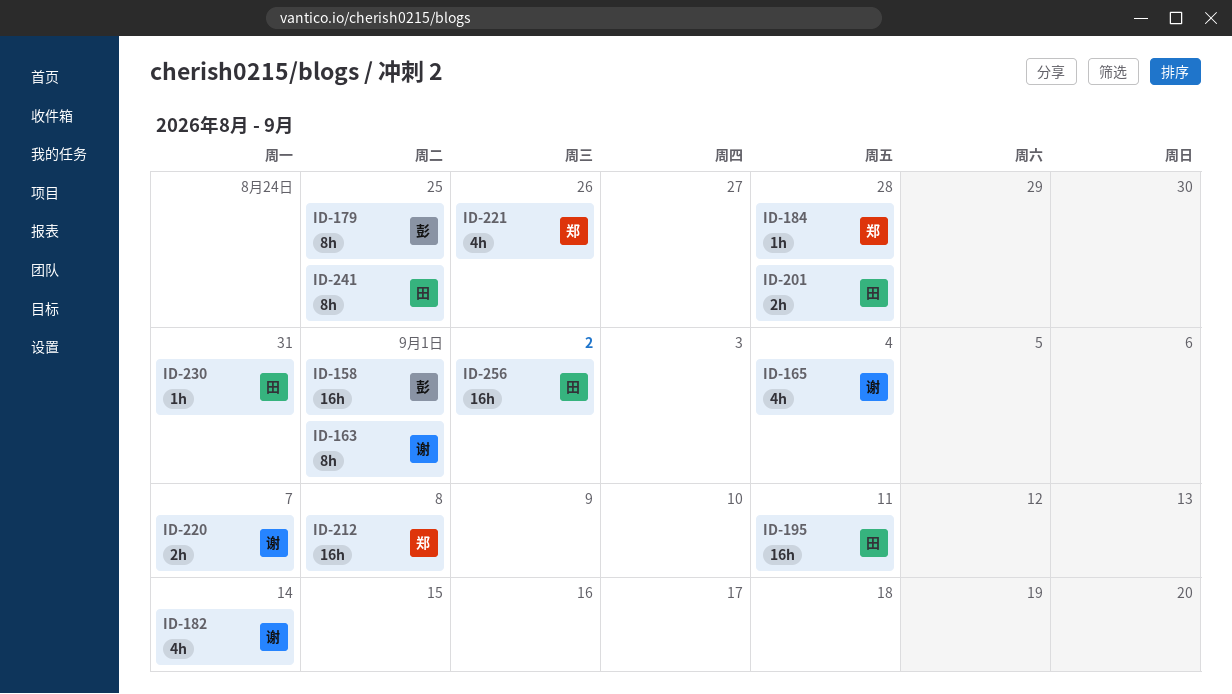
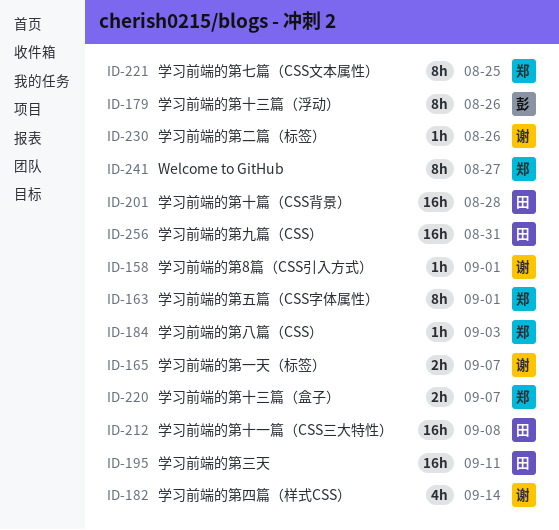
ID-158, owner: 彭 -> 谢
ID-158, estimate: 16h -> 1h
ID-163, owner: 谢 -> 郑
ID-165, estimate: 4h -> 2h
ID-165, due: Sep 4 -> Sep 7
ID-179, due: Aug 25 -> Aug 26
ID-184, due: Aug 28 -> Sep 3
ID-201, estimate: 2h -> 16h
ID-212, owner: 郑 -> 田
ID-220, owner: 谢 -> 郑
ID-221, estimate: 4h -> 8h
ID-221, due: Aug 26 -> Aug 25
ID-230, owner: 田 -> 谢
ID-230, due: Aug 31 -> Aug 26
ID-241, owner: 田 -> 郑
ID-241, due: Aug 25 -> Aug 27
ID-256, due: Sep 2 -> Aug 31

